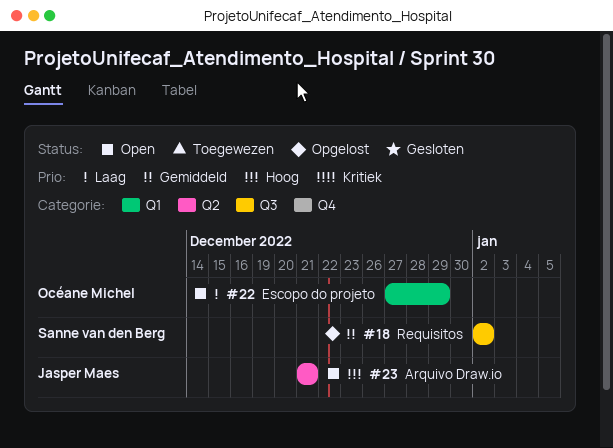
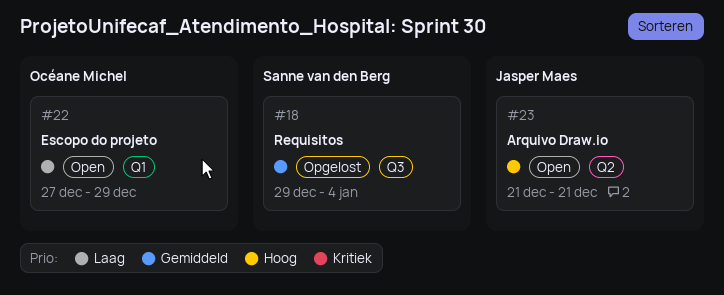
#18, start: Jan 2 -> Dec 29
#18, due: Jan 2 -> Jan 4

